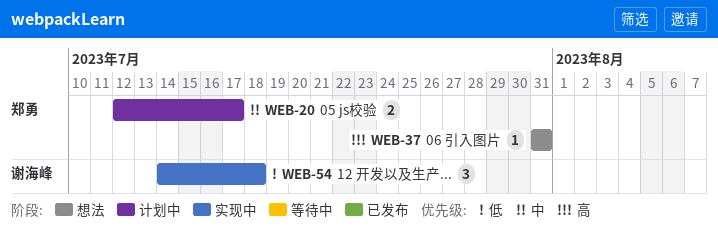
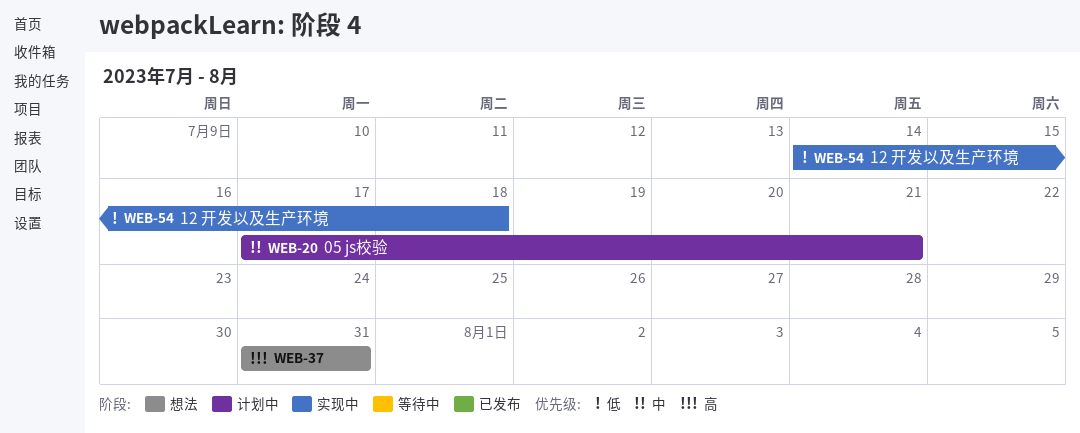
WEB-20, start: Jul 12 -> Jul 17
WEB-20, due: Jul 17 -> Jul 21

